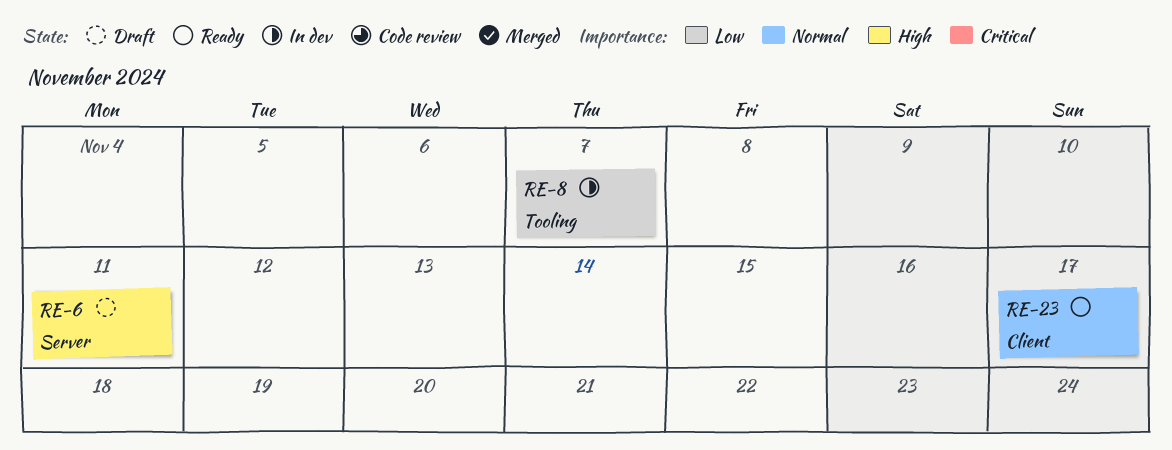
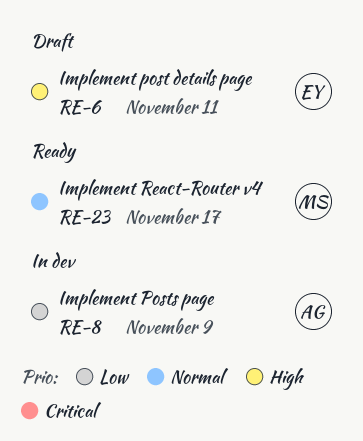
RE-8, due: Nov 7 -> Nov 9

